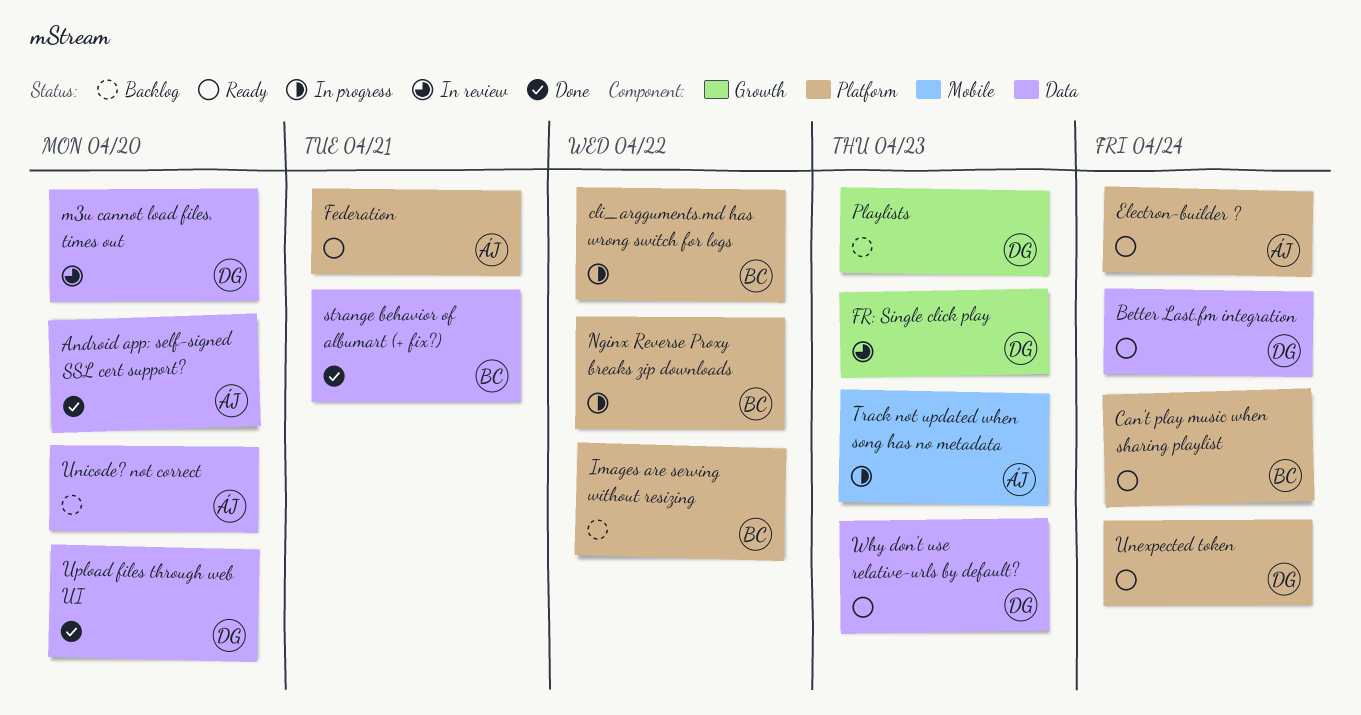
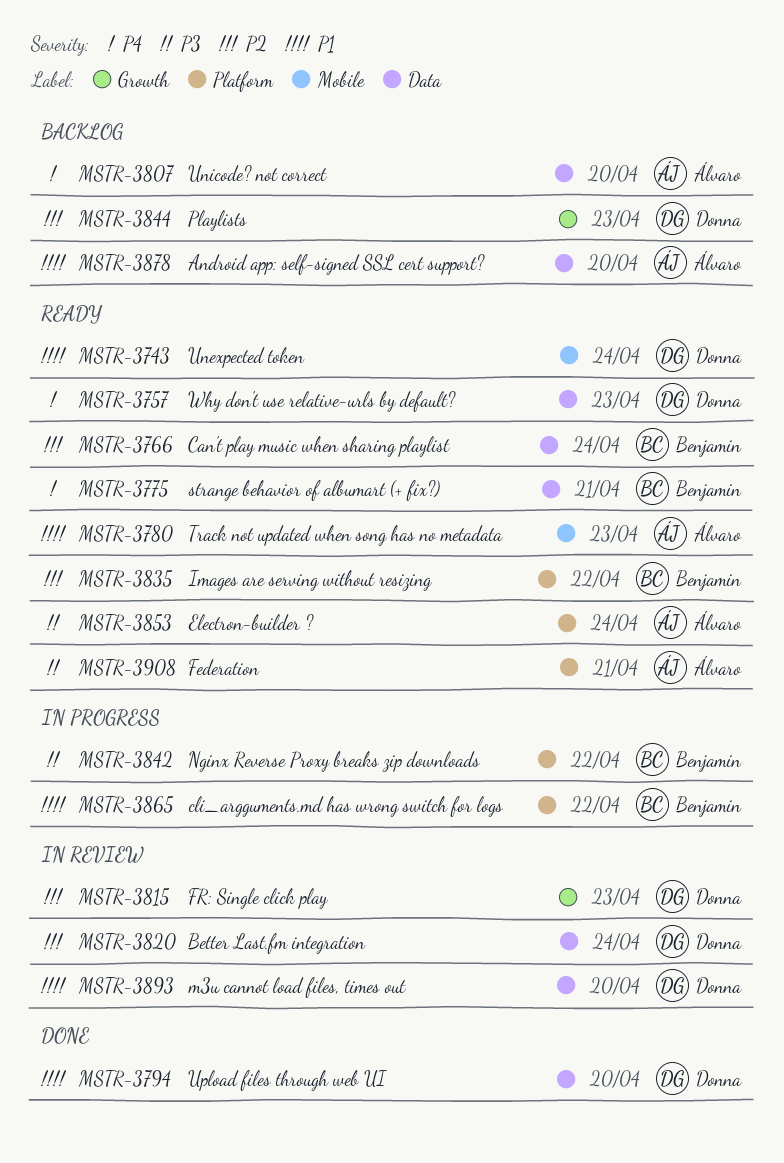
Android app: self-signed SSL cert support?, status: Done -> Backlog
Better Last.fm integration, status: Ready -> In review
Can't play music when sharing playlist, label: Platform -> Data
Images are serving without resizing, status: Backlog -> Ready
strange behavior of albumart (+ fix?), status: Done -> Ready
Track not updated when song has no metadata, status: In progress -> Ready
Unexpected token, label: Platform -> Mobile

